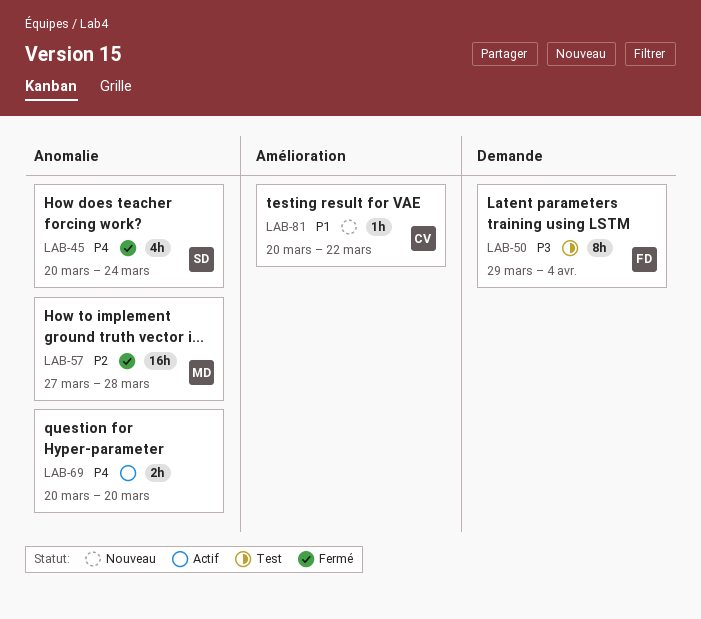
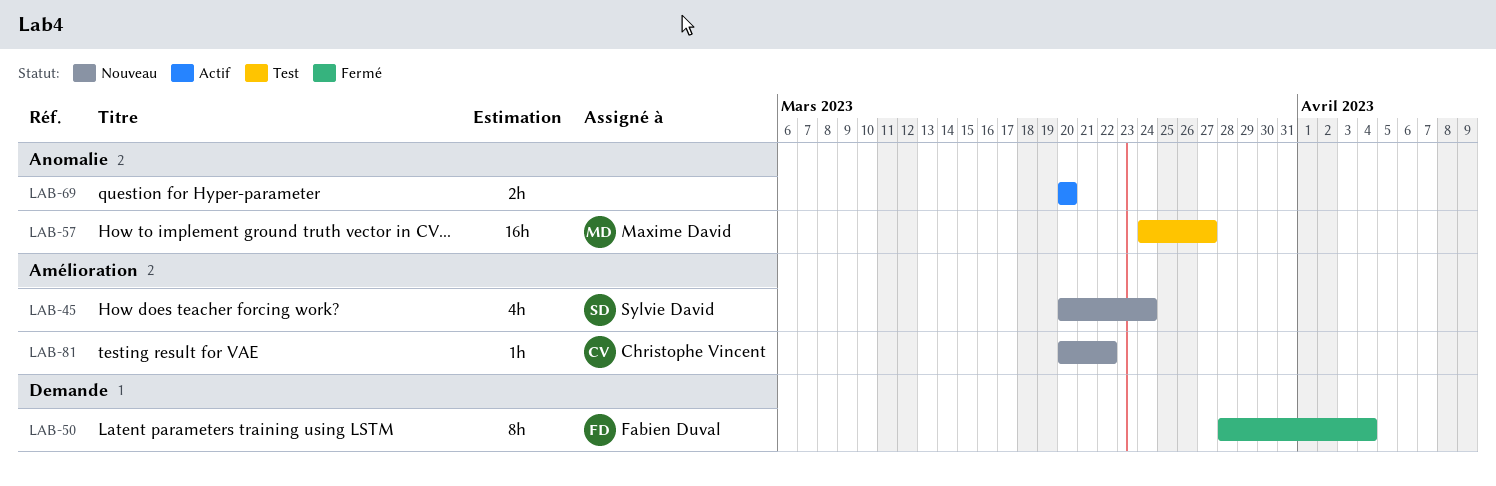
LAB-45, status: Fermé -> Nouveau
LAB-45, label: Anomalie -> Amélioration
LAB-50, status: Test -> Fermé
LAB-50, start: Mar 29 -> Mar 28
LAB-57, status: Fermé -> Test
LAB-57, start: Mar 27 -> Mar 24
LAB-57, due: Mar 28 -> Mar 27

